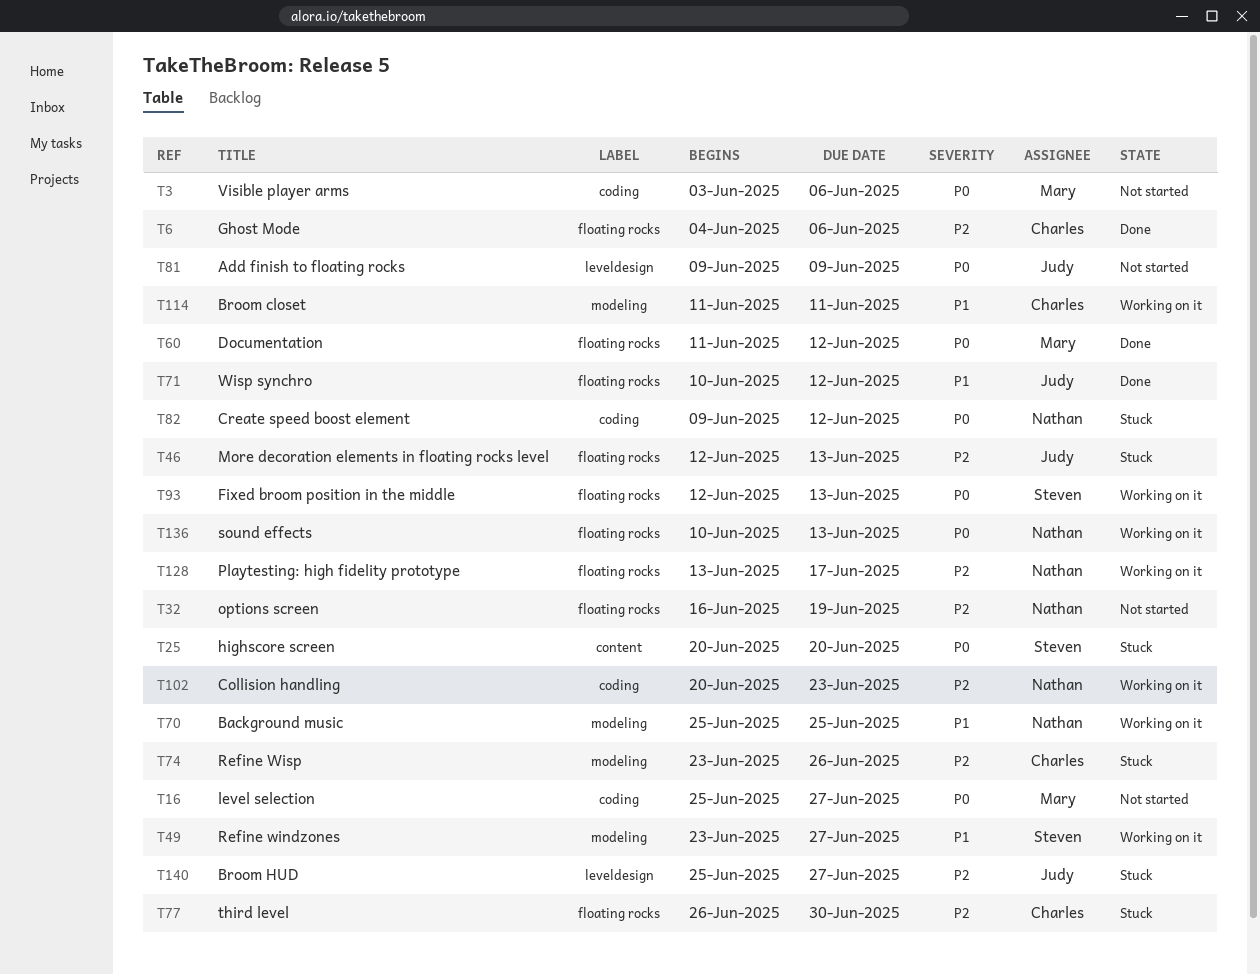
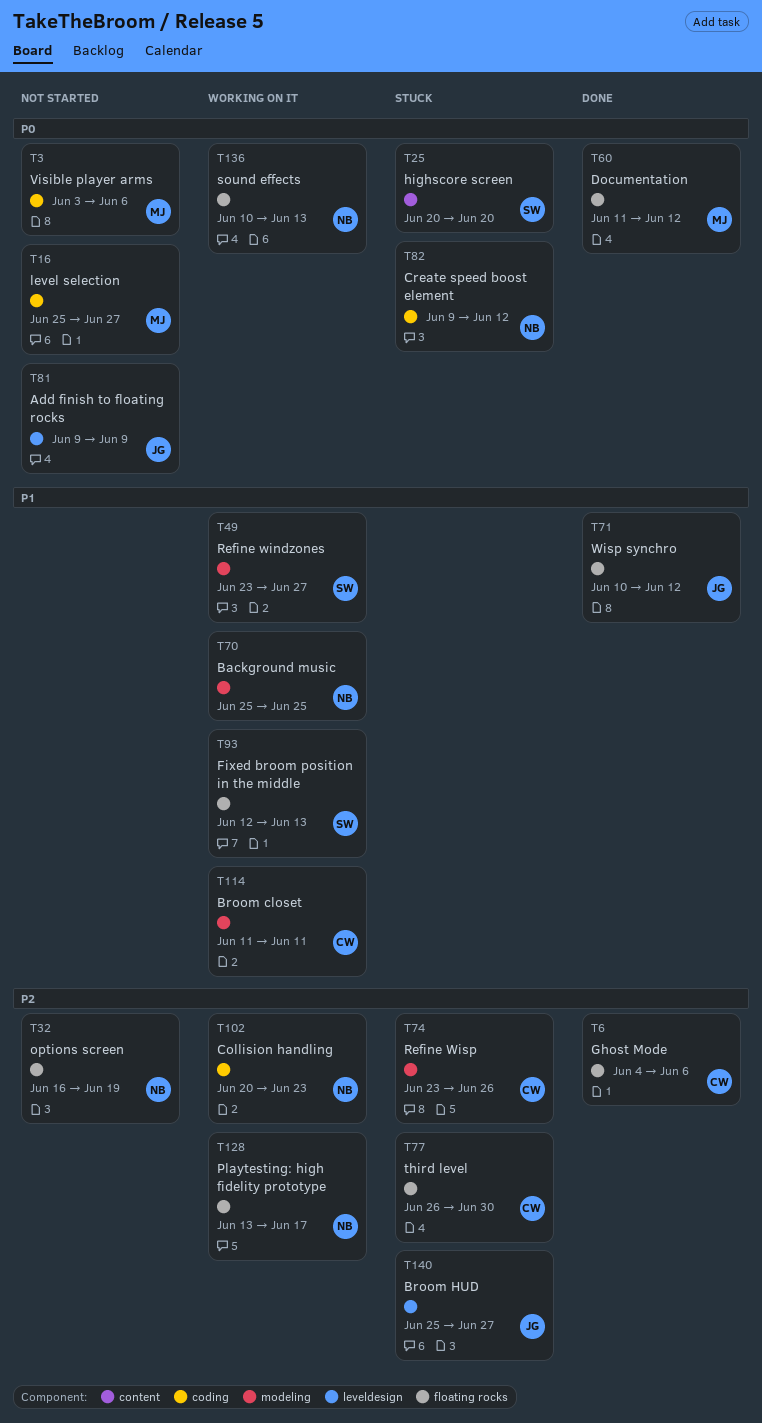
T46: present -> none
T93, priority: P0 -> P1

